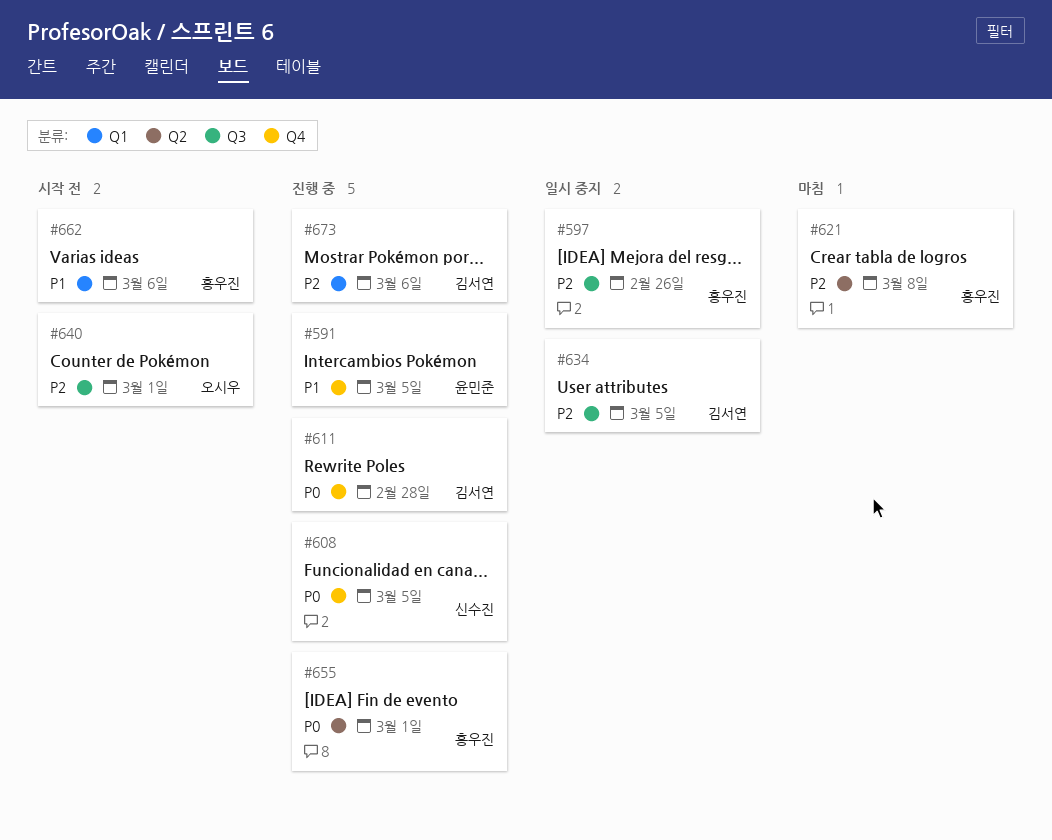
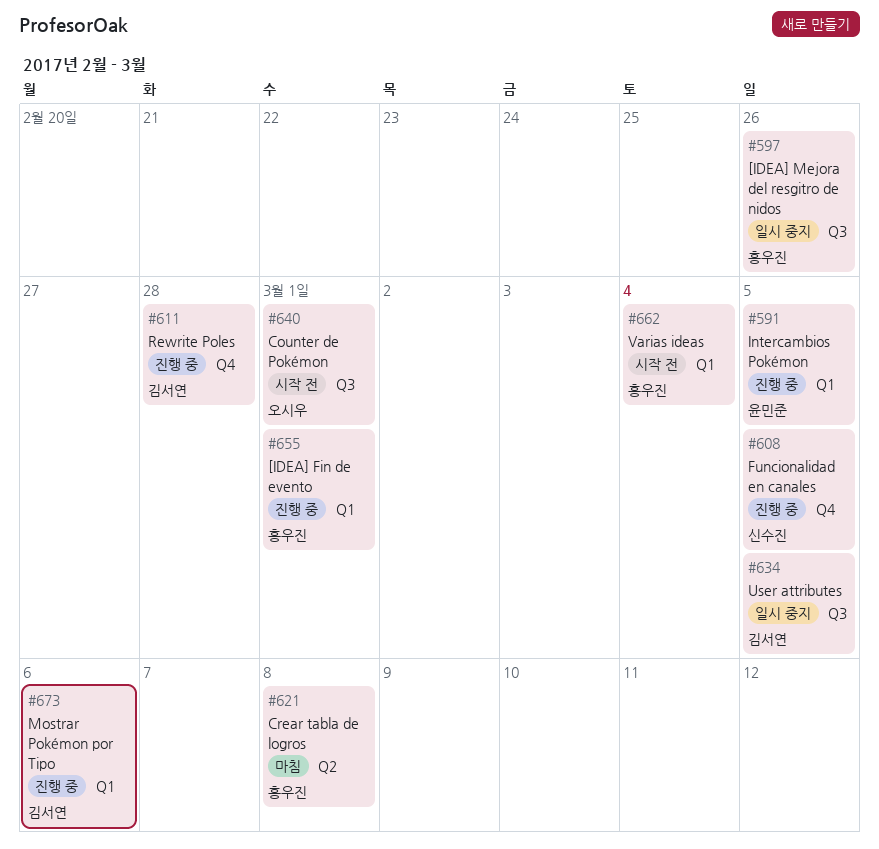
#591, label: Q4 -> Q1
#655, label: Q2 -> Q1
#662, due: Mar 6 -> Mar 4

